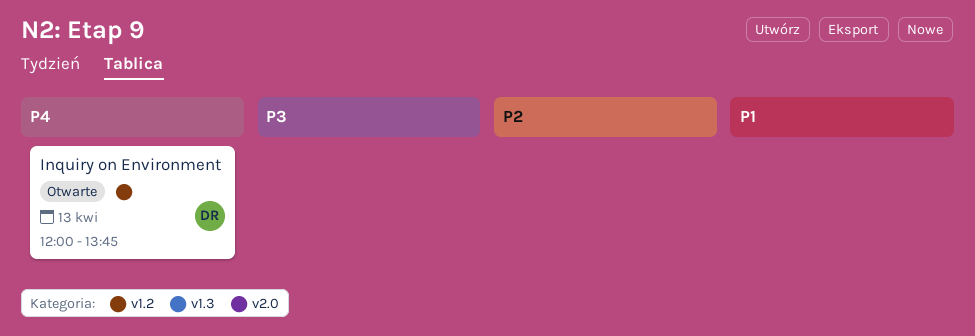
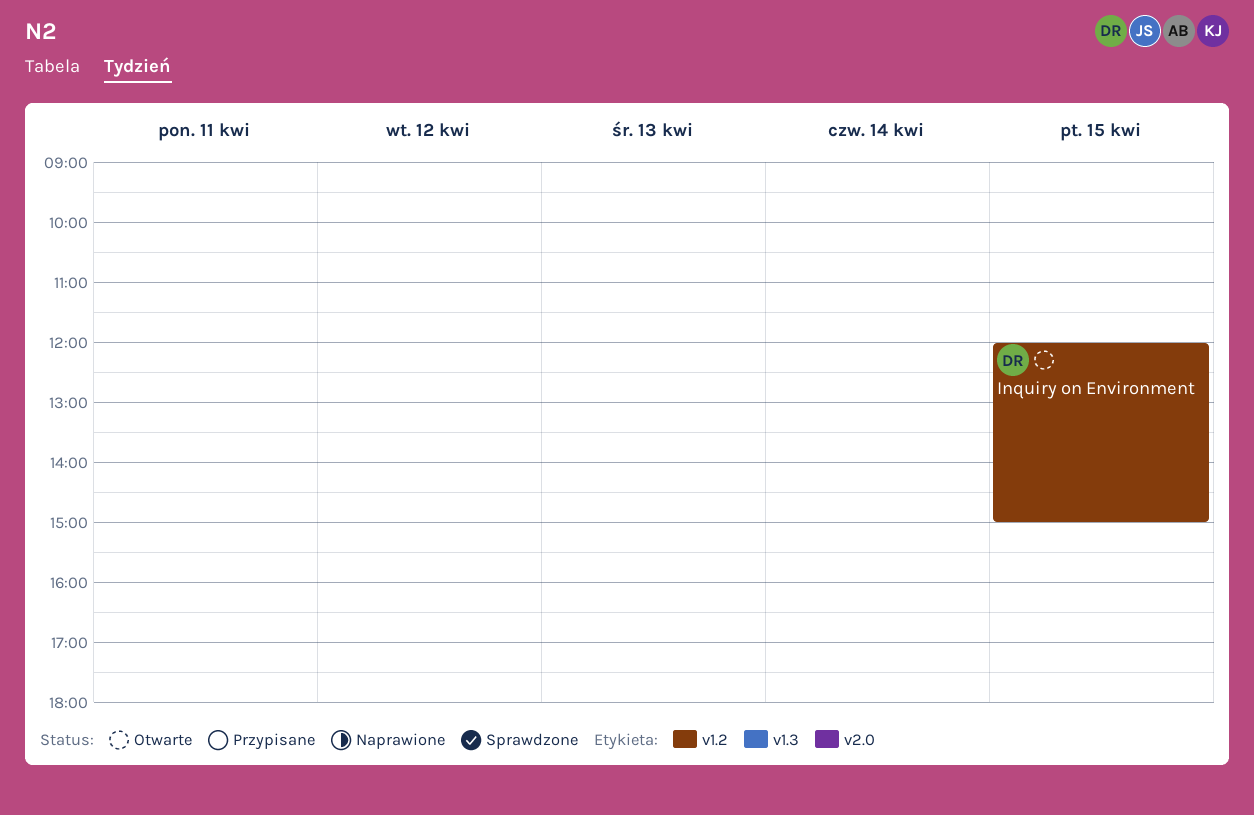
Inquiry on Environment, day: Apr 13 -> Apr 15
Inquiry on Environment, ends: 13:45 -> 15:00

